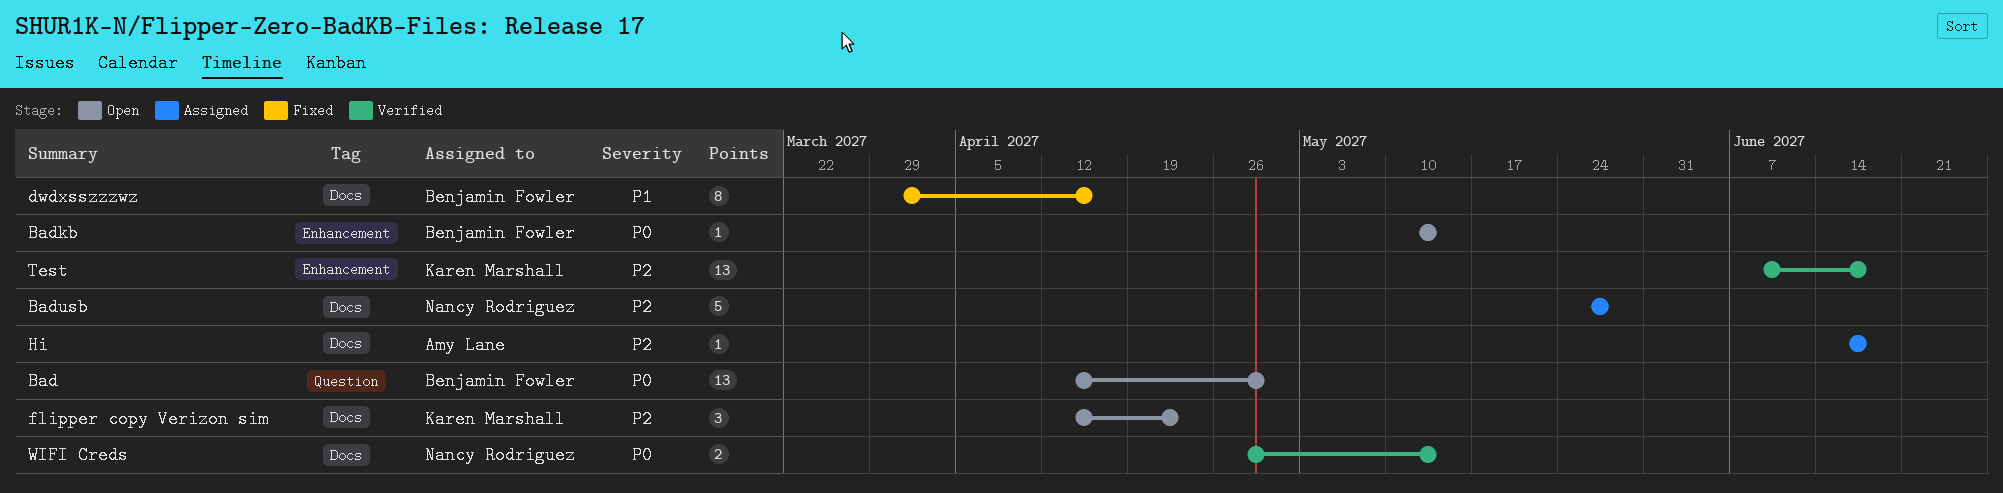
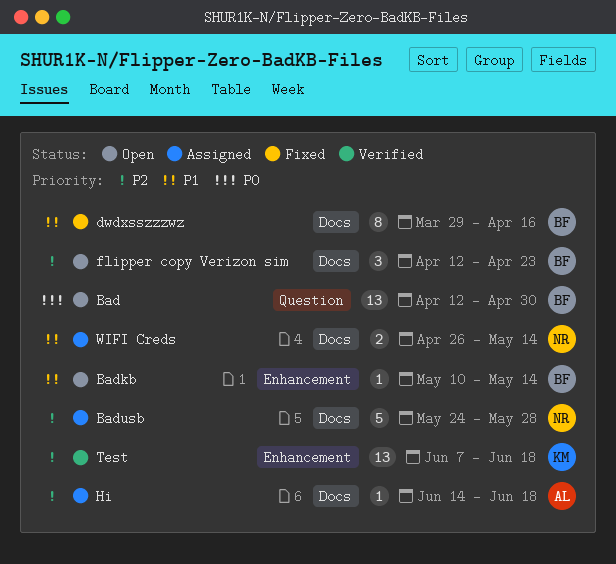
Badkb, priority: P0 -> P1
flipper copy Verizon sim, owner: Karen Marshall -> Benjamin Fowler
WIFI Creds, status: Verified -> Assigned
WIFI Creds, priority: P0 -> P1

